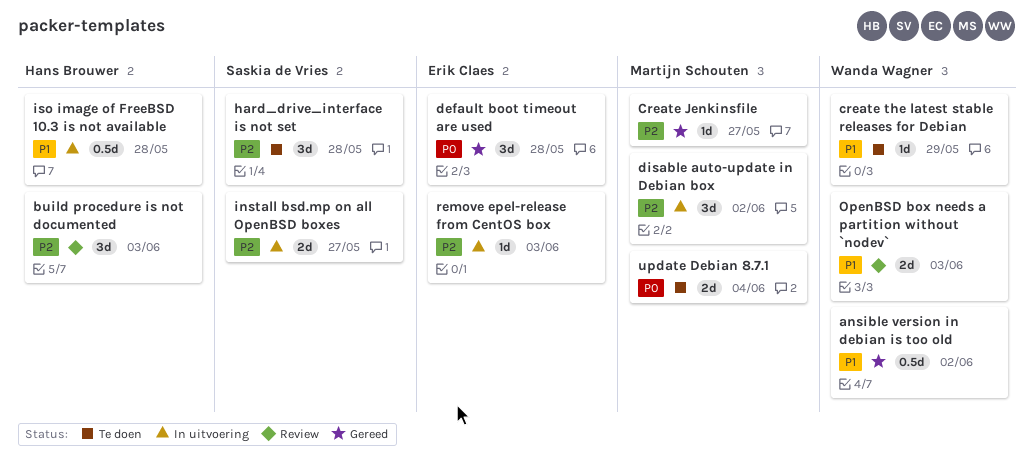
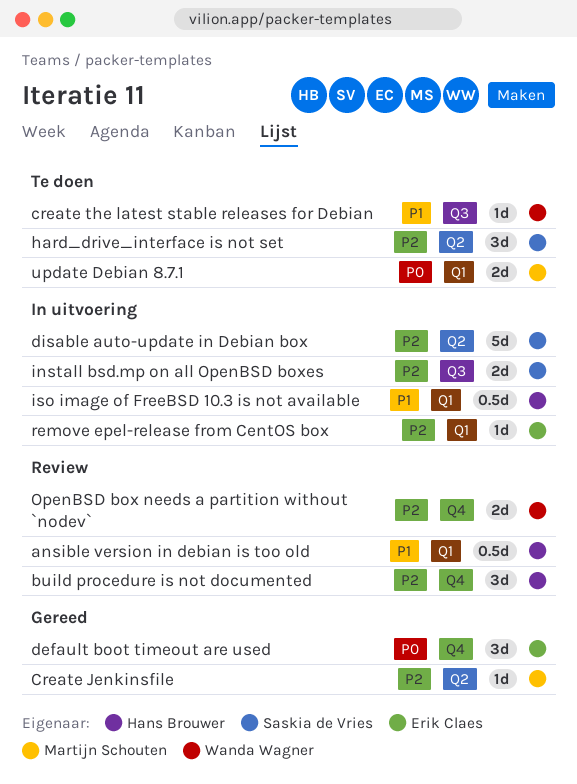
ansible version in debian is too old, status: Gereed -> Review
ansible version in debian is too old, owner: Wanda Wagner -> Hans Brouwer
disable auto-update in Debian box, owner: Martijn Schouten -> Saskia de Vries
disable auto-update in Debian box, estimate: 3d -> 5d
OpenBSD box needs a partition without `nodev`, priority: P1 -> P2

